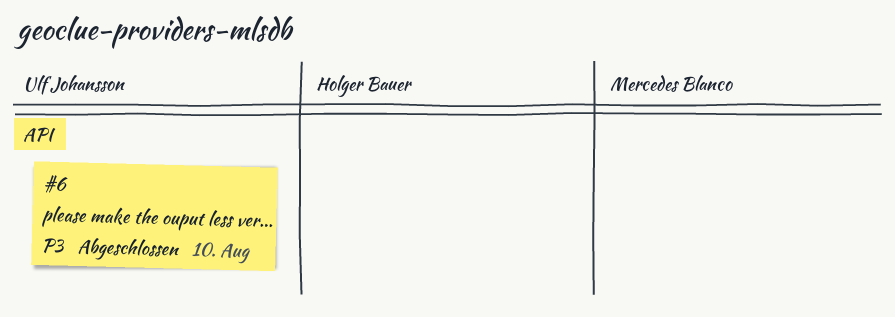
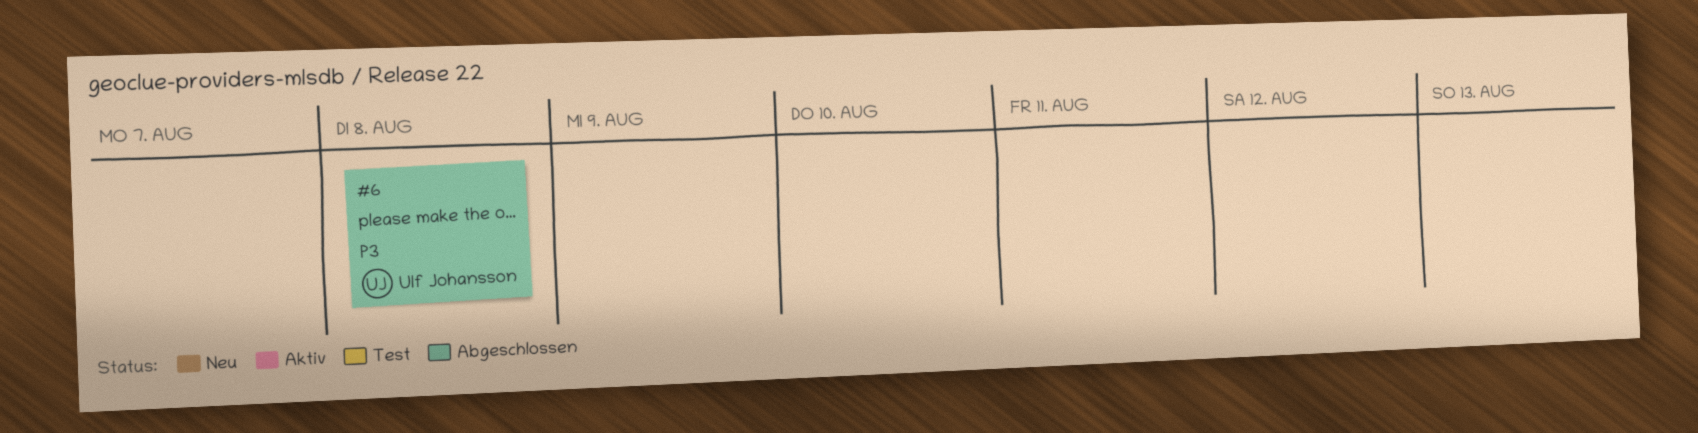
#6, due: Aug 10 -> Aug 8

